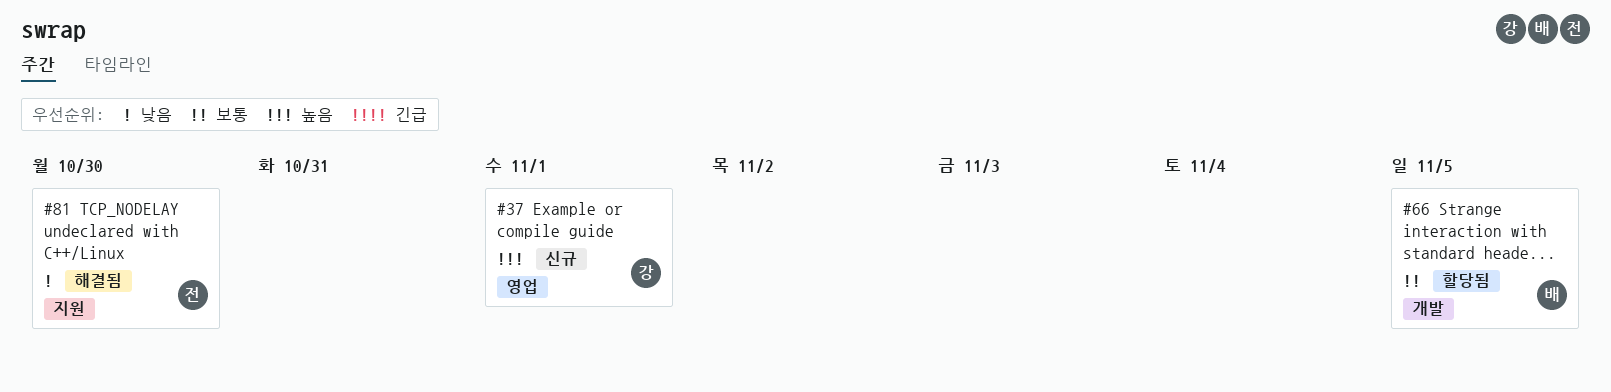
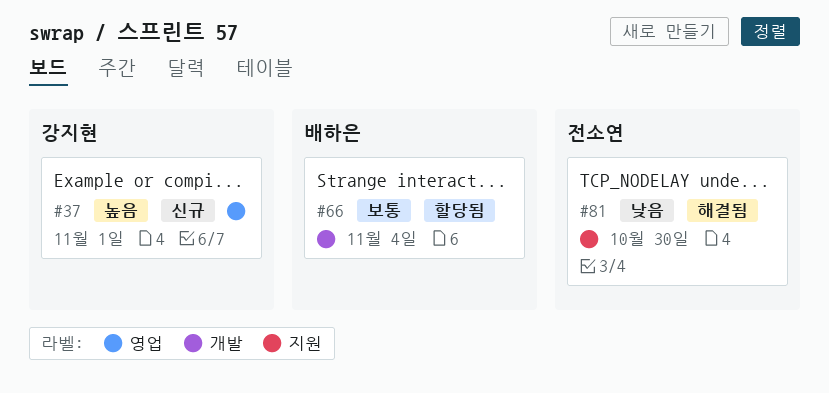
#66, due: Nov 5 -> Nov 4

